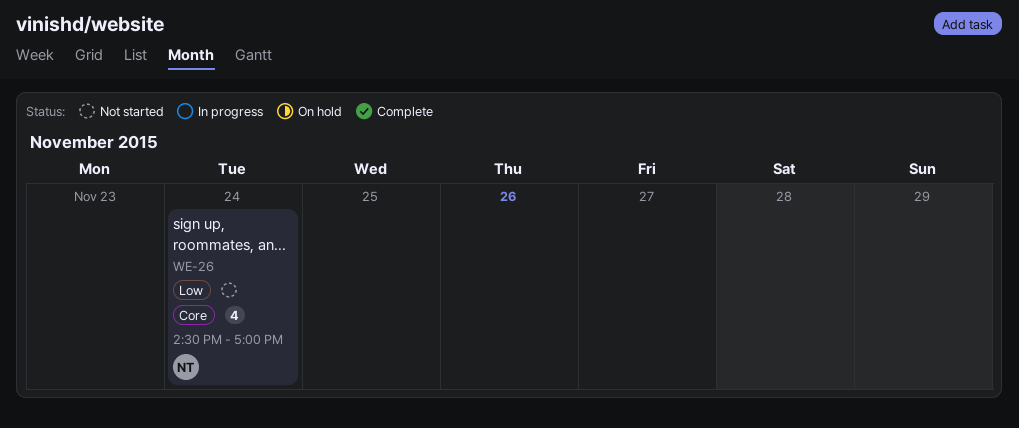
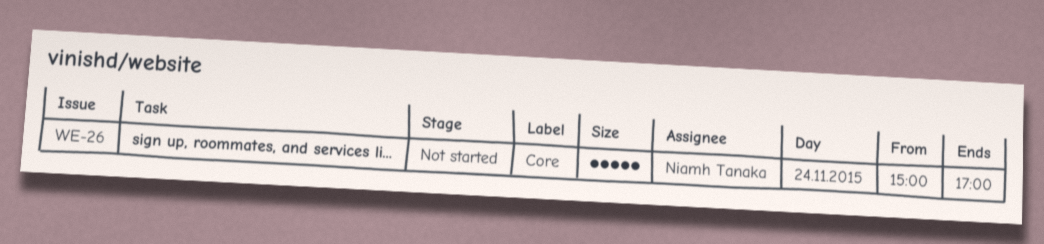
WE-26, estimate: 4 -> 5
WE-26, begins: 14:30 -> 15:00

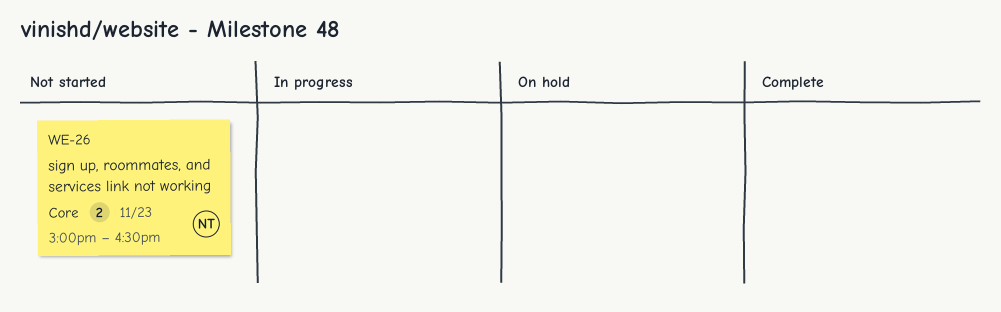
WE-26, estimate: 5 -> 2
WE-26, day: Nov 24 -> Nov 23
WE-26, ends: 17:00 -> 16:30

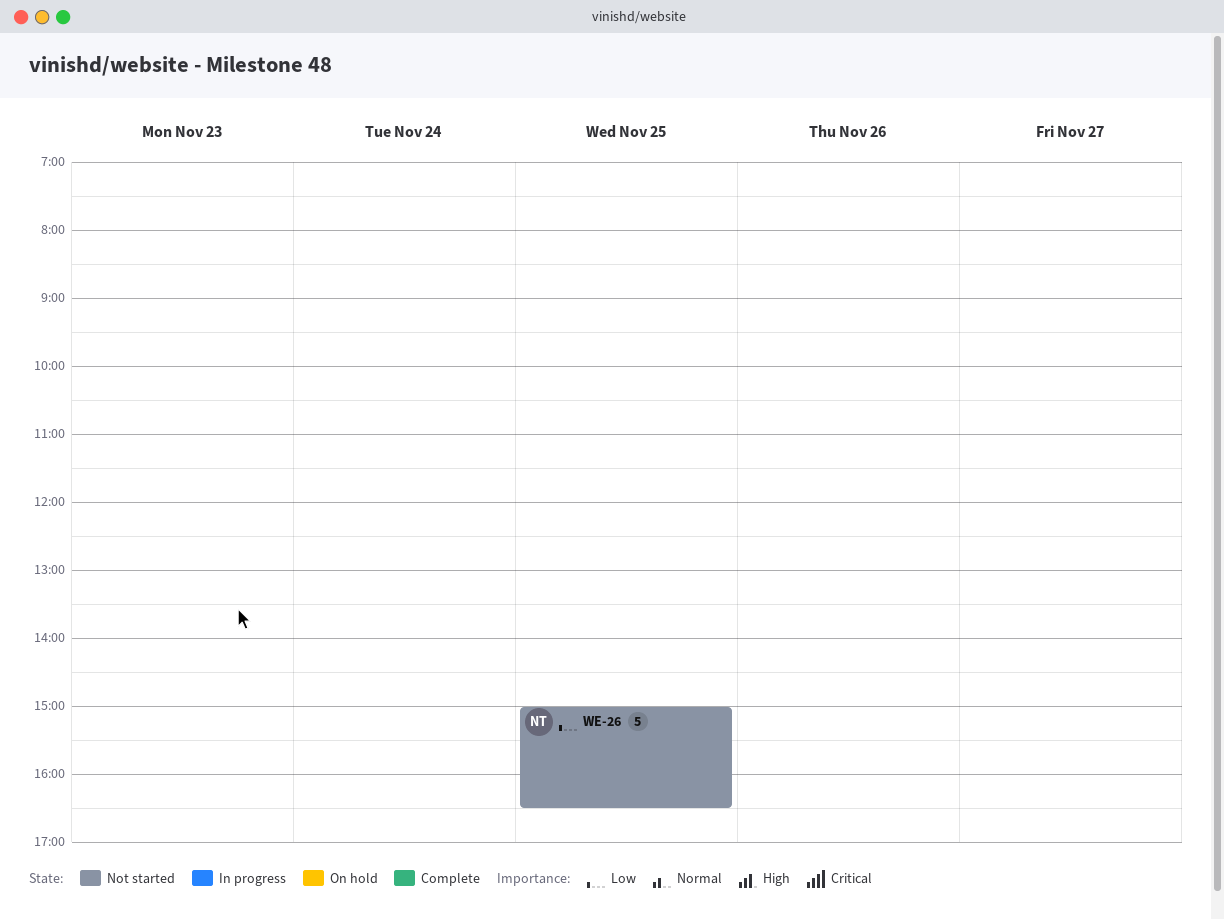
WE-26, estimate: 2 -> 5
WE-26, day: Nov 23 -> Nov 25

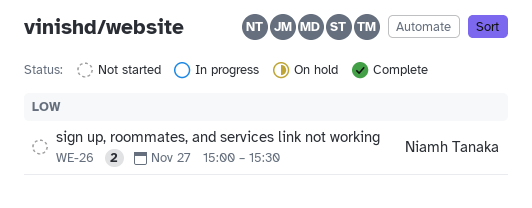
WE-26, estimate: 5 -> 2
WE-26, day: Nov 25 -> Nov 27
WE-26, ends: 16:30 -> 15:30

